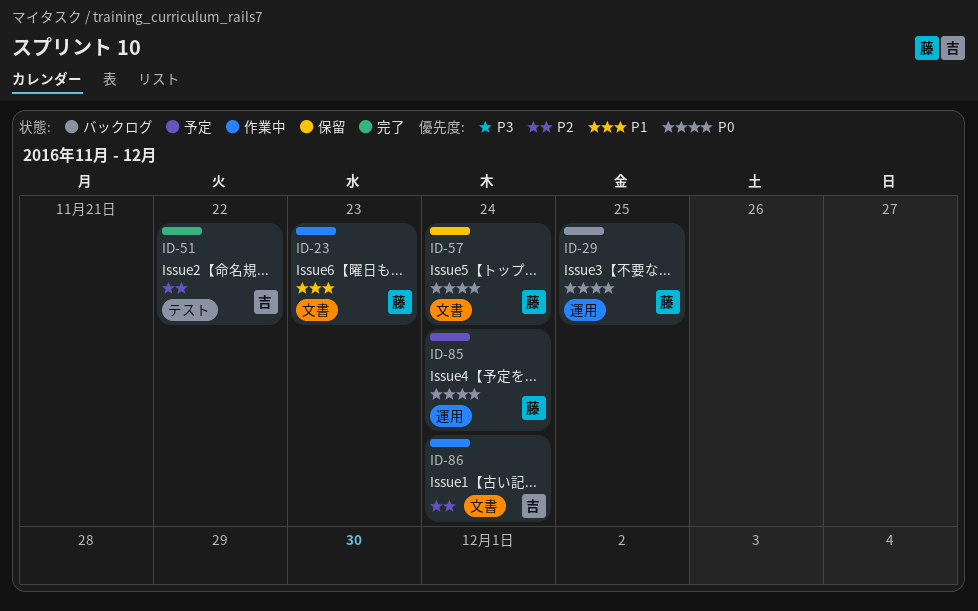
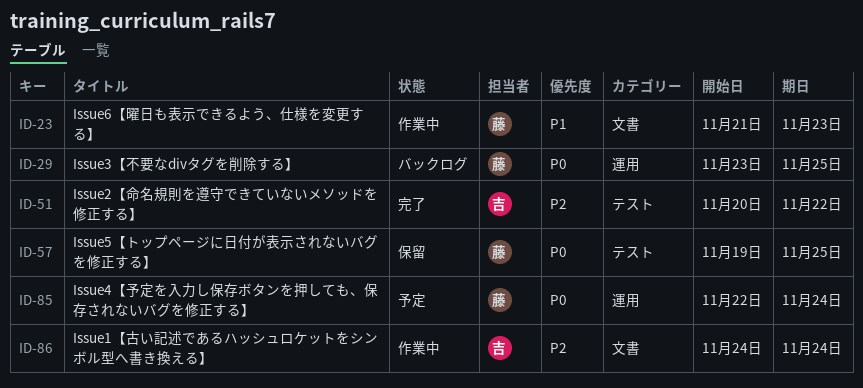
ID-57, label: 文書 -> テスト
ID-57, due: Nov 24 -> Nov 25

